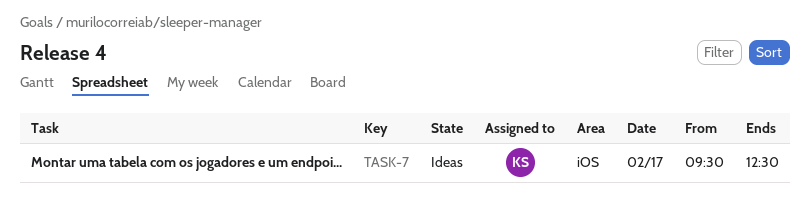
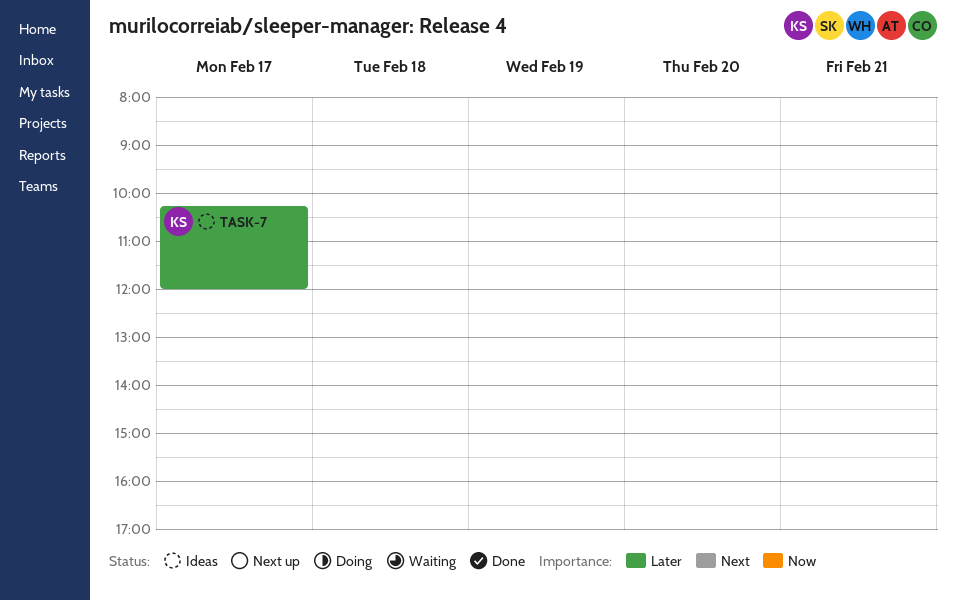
TASK-7, begins: 09:30 -> 10:15
TASK-7, ends: 12:30 -> 12:00

